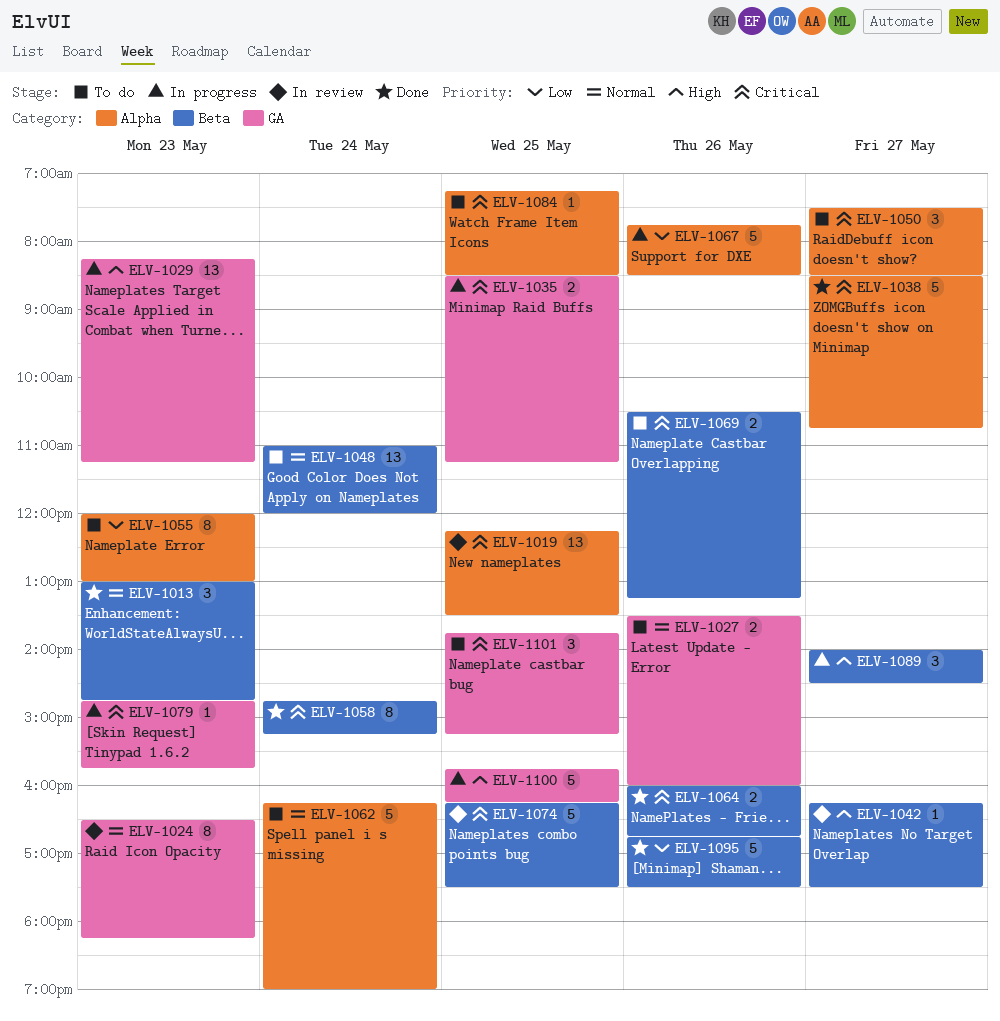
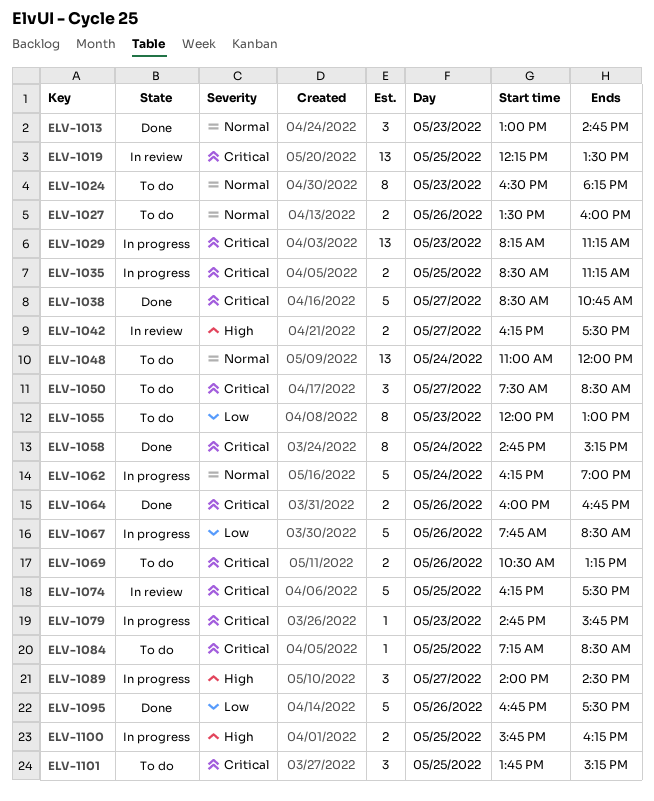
ELV-1024, status: In review -> To do
ELV-1029, priority: High -> Critical
ELV-1042, estimate: 1 -> 2
ELV-1062, status: To do -> In progress
ELV-1100, estimate: 5 -> 2

